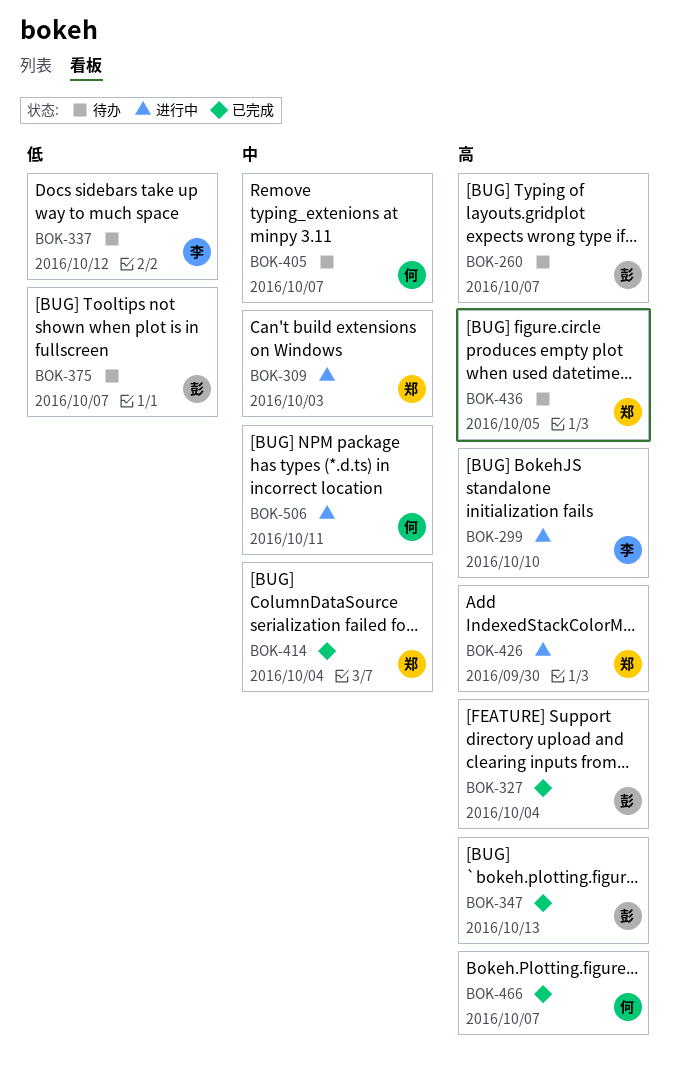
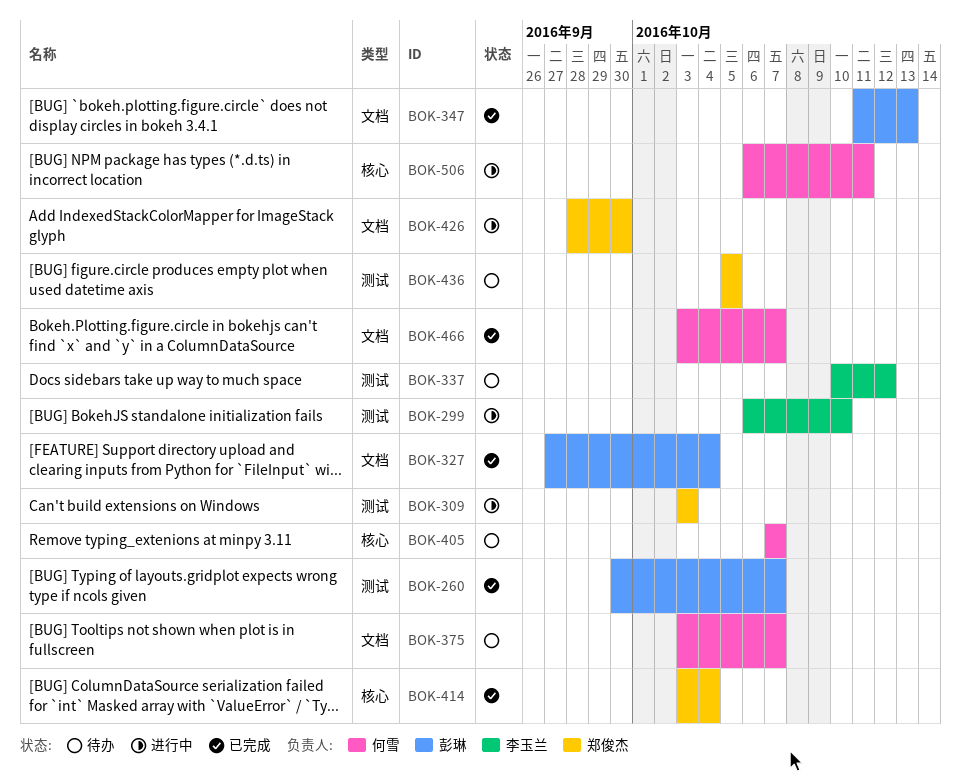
BOK-260, status: 待办 -> 已完成
BOK-375, owner: 彭琳 -> 何雪

